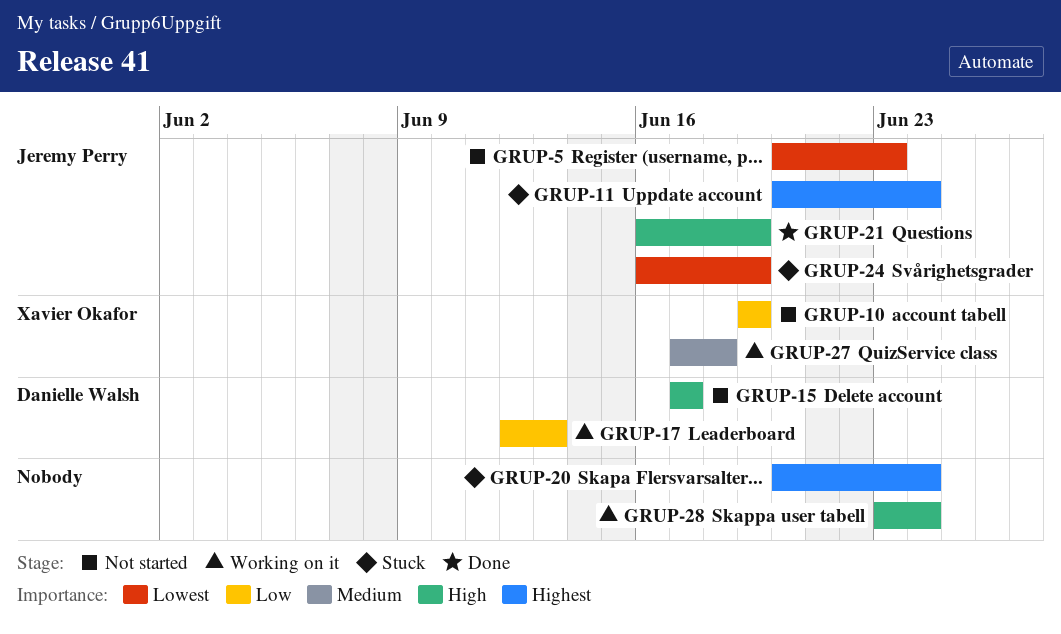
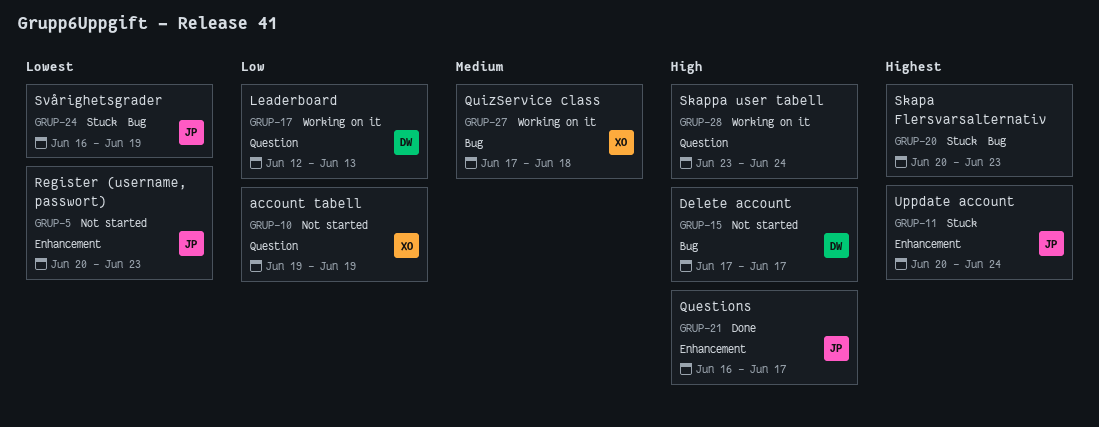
GRUP-20, due: Jun 24 -> Jun 23
GRUP-21, due: Jun 19 -> Jun 17

